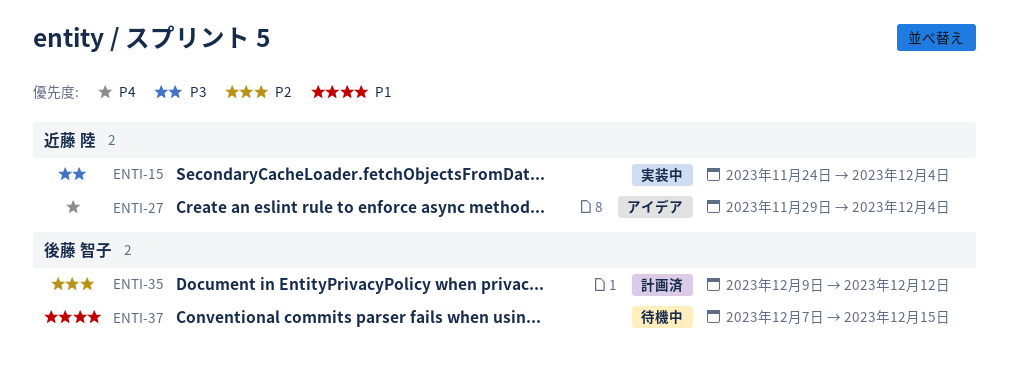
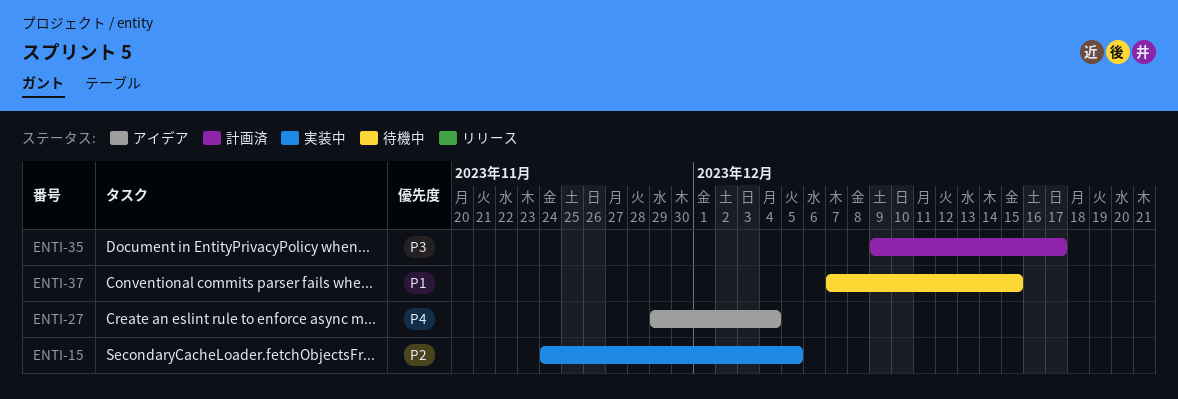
ENTI-15, priority: P3 -> P2
ENTI-15, due: Dec 4 -> Dec 5
ENTI-35, priority: P2 -> P3
ENTI-35, due: Dec 12 -> Dec 17

